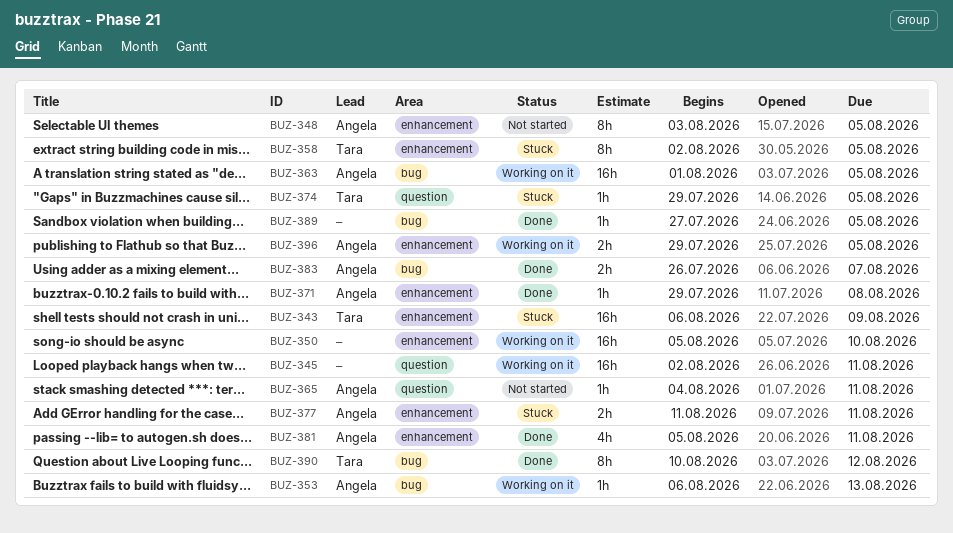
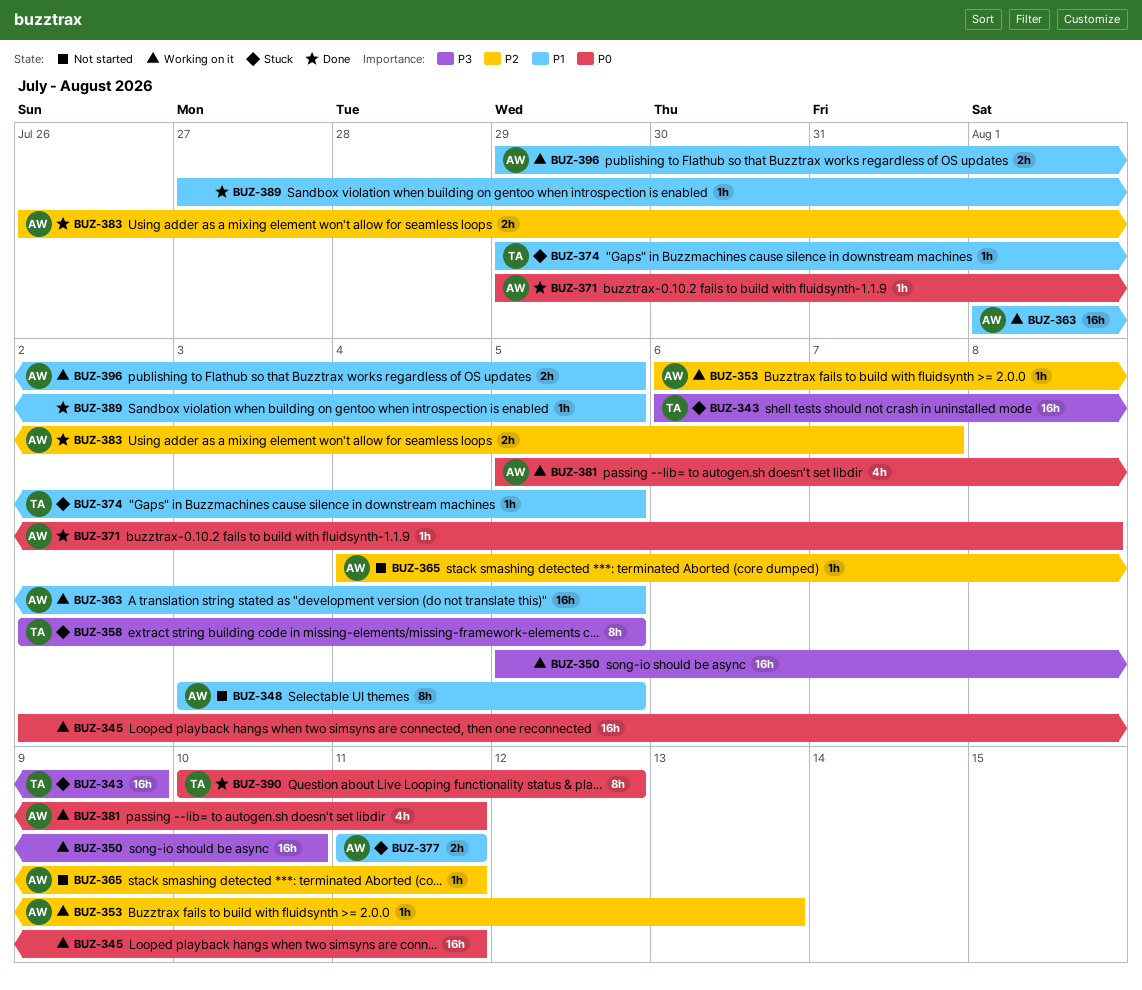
BUZ-381, status: Done -> Working on it

